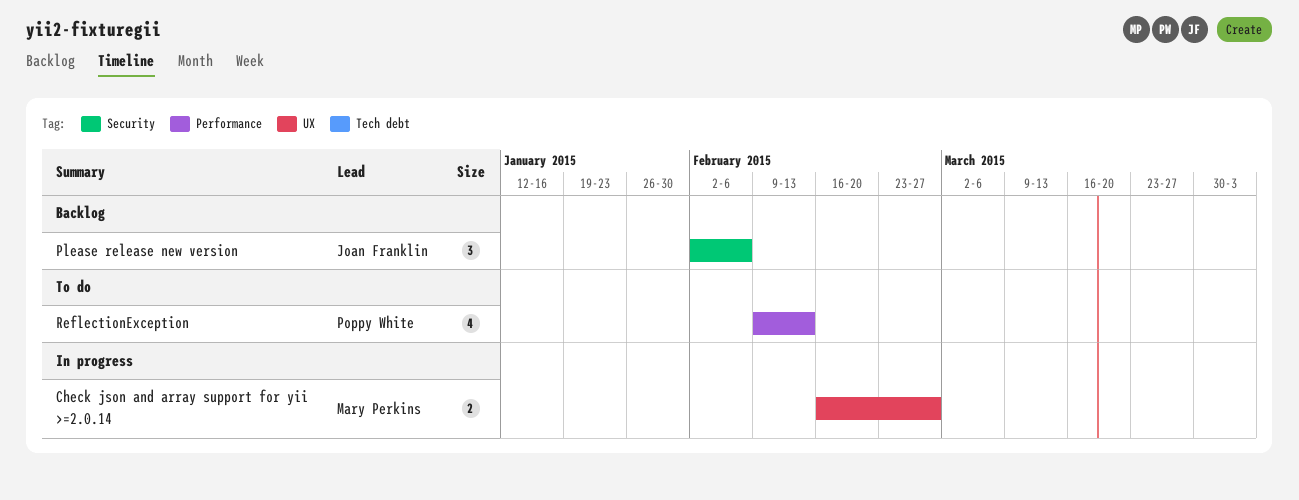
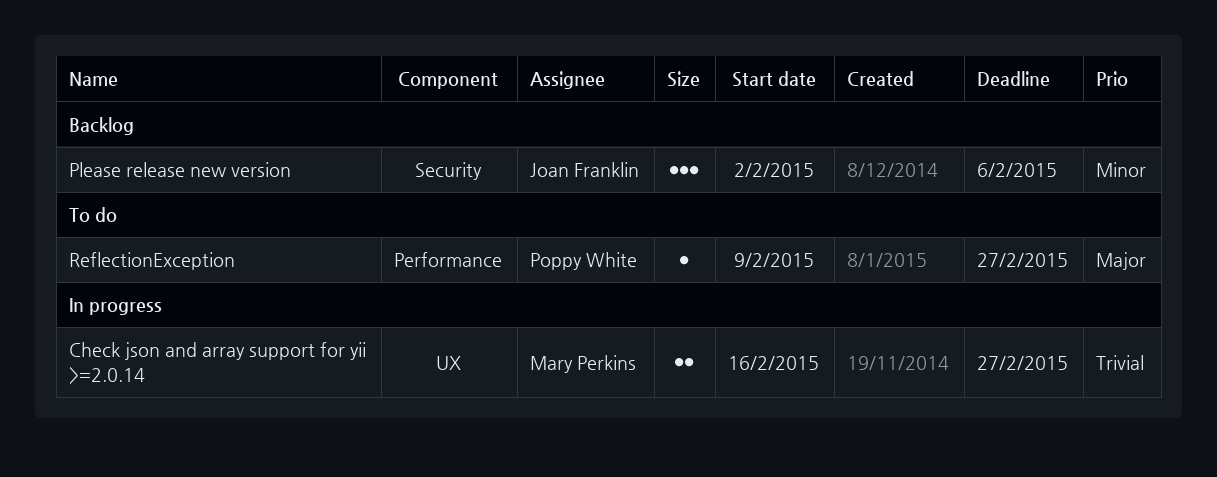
ReflectionException, estimate: 4 -> 1
ReflectionException, due: Feb 13 -> Feb 27

